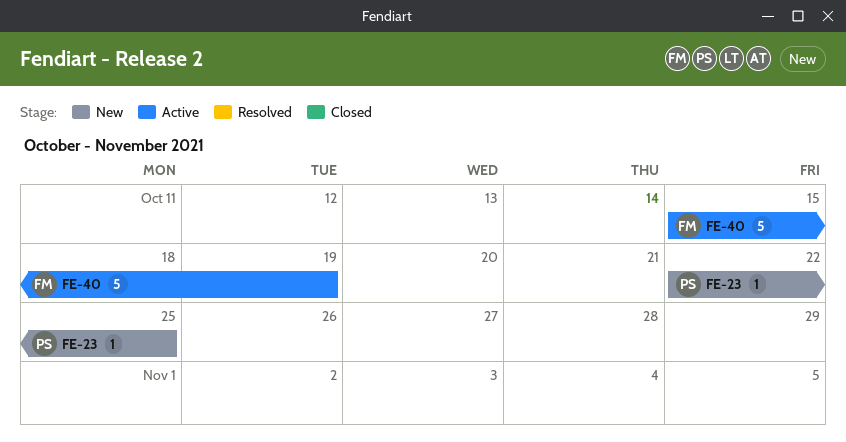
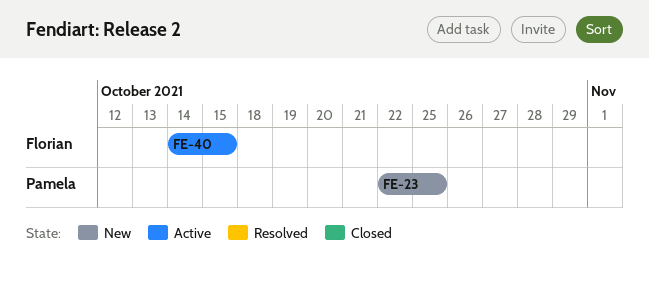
FE-40, start: Oct 15 -> Oct 14
FE-40, due: Oct 19 -> Oct 15

